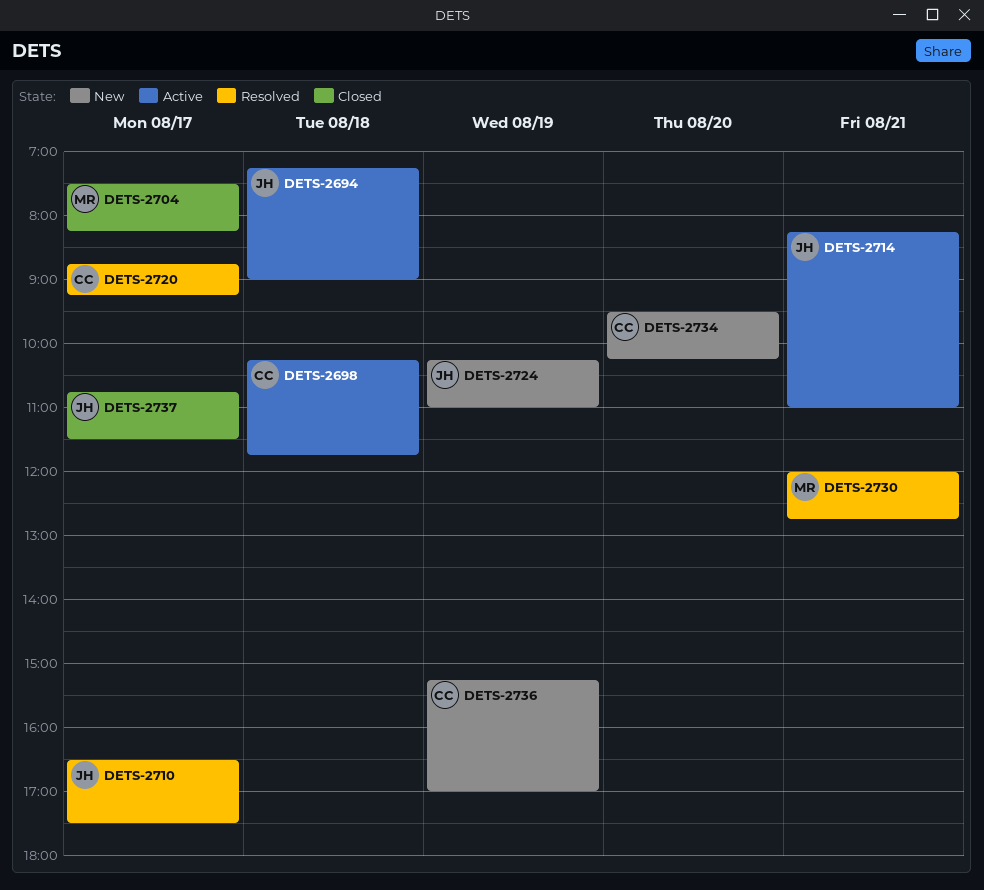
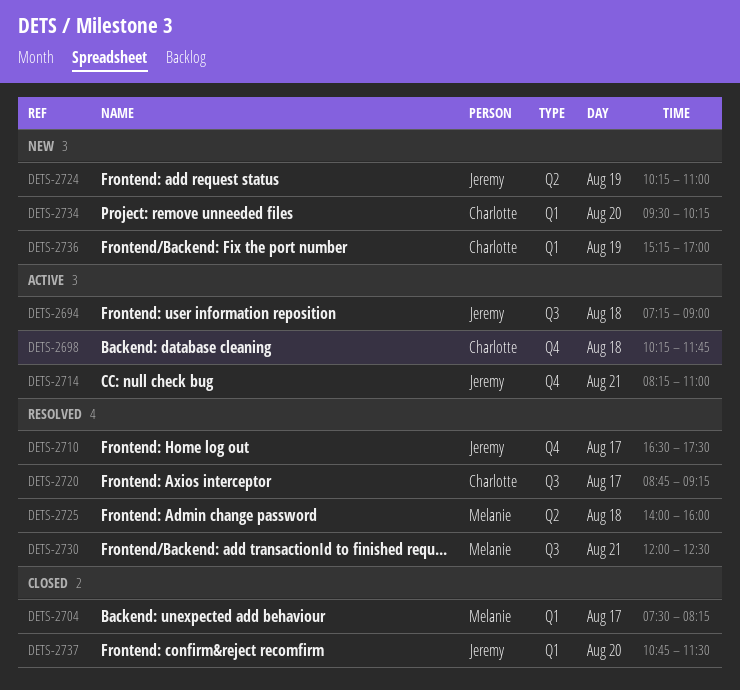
DETS-2725: none -> present
DETS-2730, ends: 12:45 -> 12:30
DETS-2737, day: Aug 17 -> Aug 20

